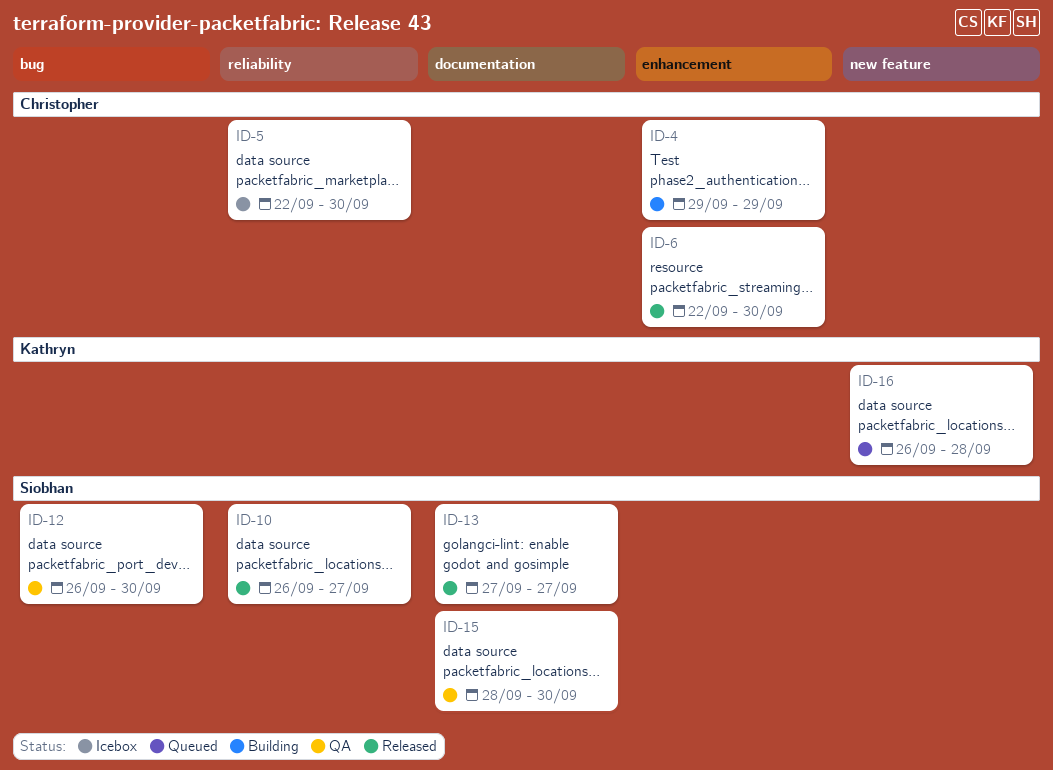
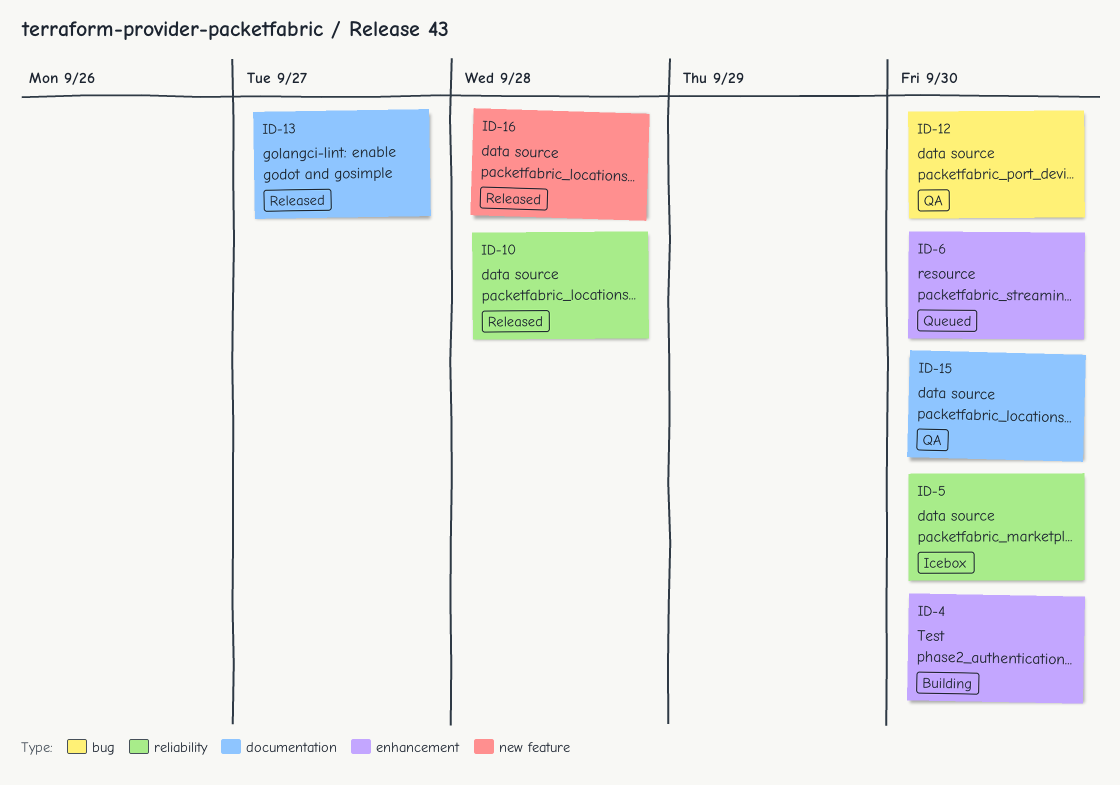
ID-4, due: Sep 29 -> Sep 30
ID-6, status: Released -> Queued
ID-10, due: Sep 27 -> Sep 28
ID-16, status: Queued -> Released

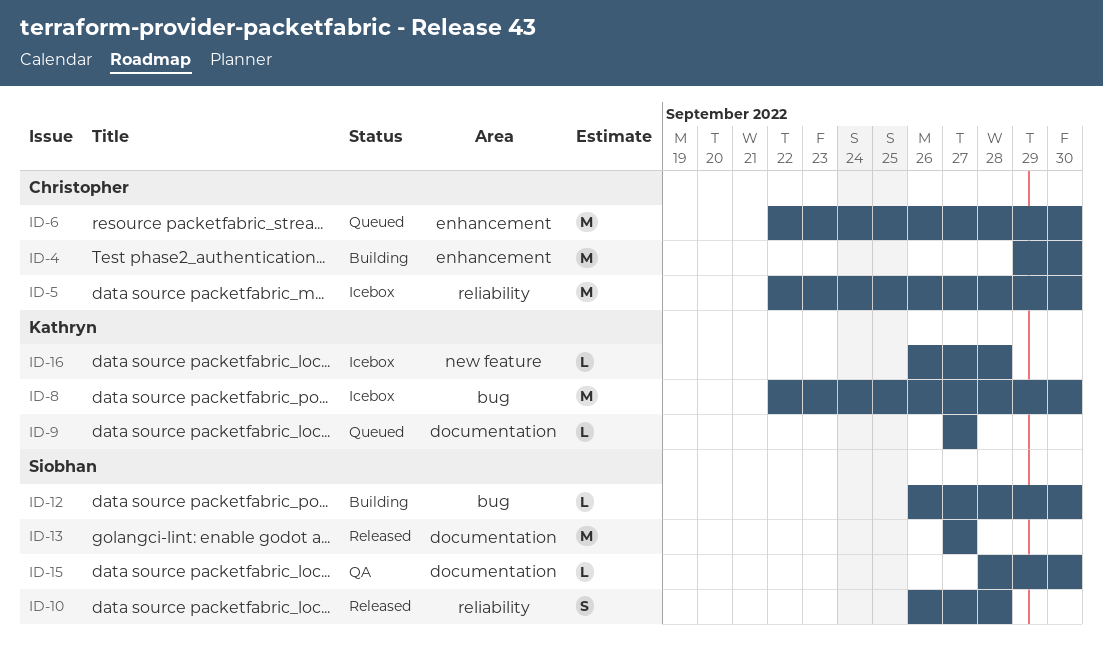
ID-8: none -> present
ID-9: none -> present
ID-12, status: QA -> Building
ID-16, status: Released -> Icebox

